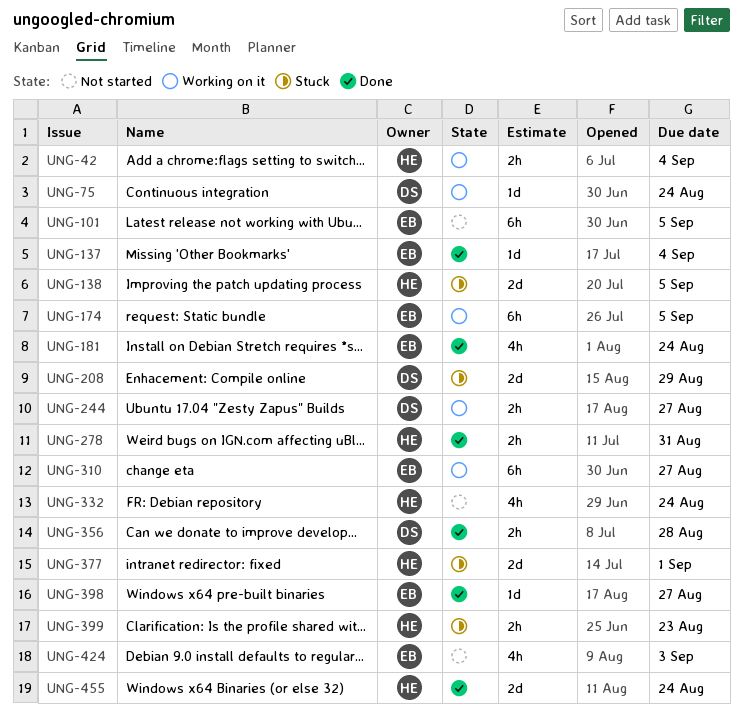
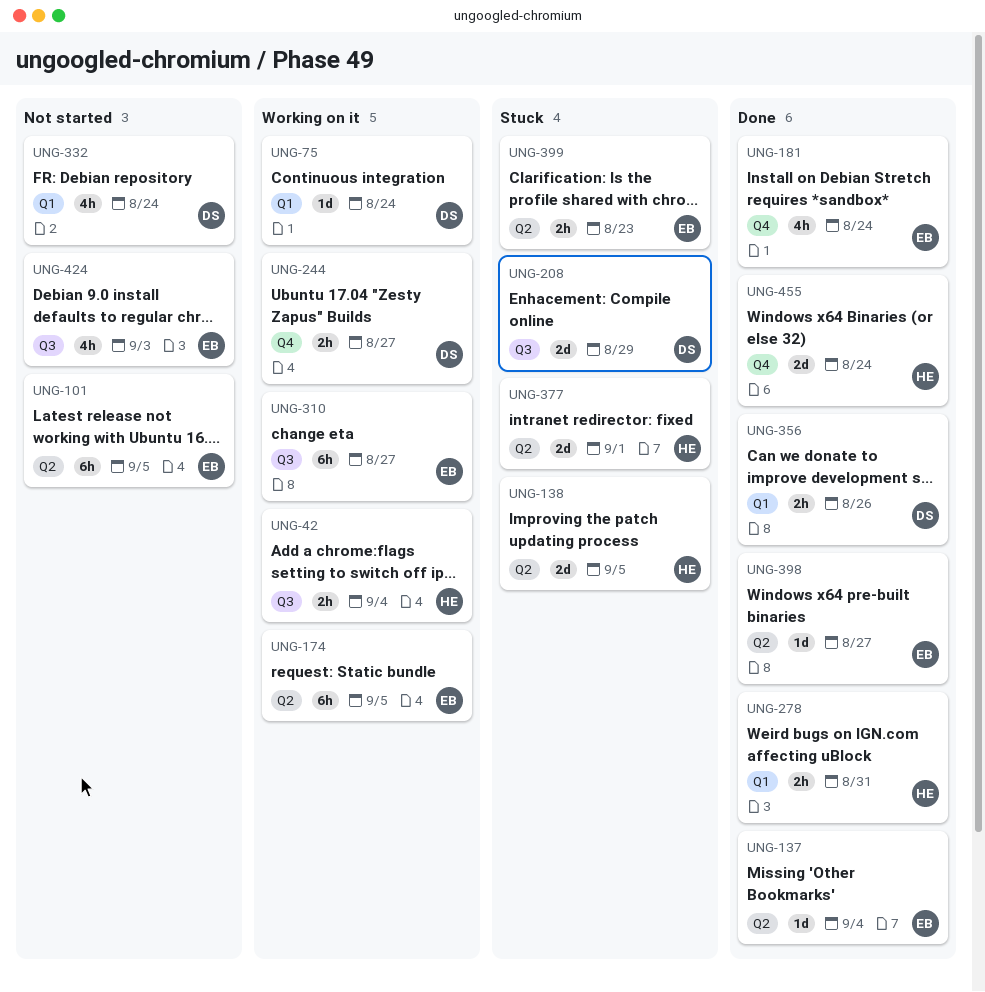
UNG-332, owner: HE -> DS
UNG-356, due: Aug 28 -> Aug 26
UNG-399, owner: HE -> EB

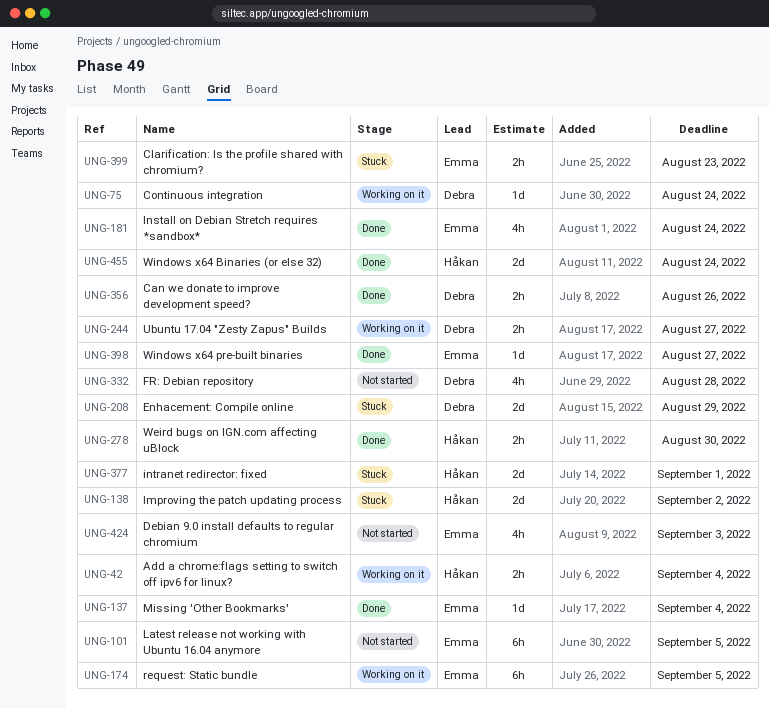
UNG-138, due: Sep 5 -> Sep 2
UNG-278, due: Aug 31 -> Aug 30
UNG-310: present -> none
UNG-332, due: Aug 24 -> Aug 28

